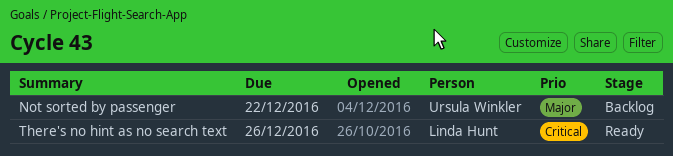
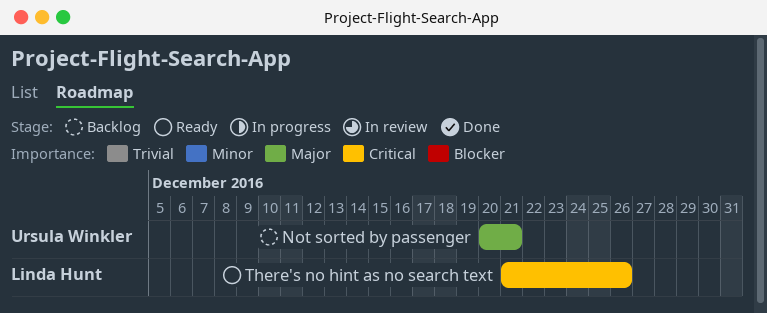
Not sorted by passenger, due: Dec 22 -> Dec 21

